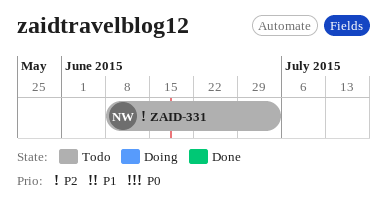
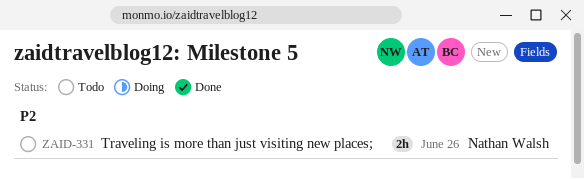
ZAID-331, due: Jul 3 -> Jun 26

